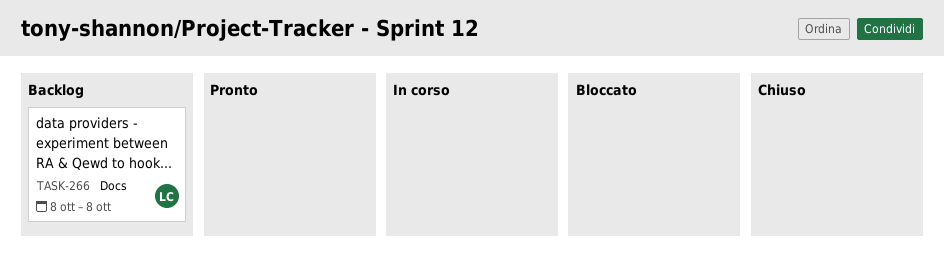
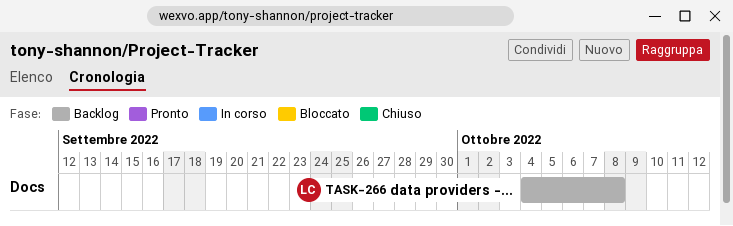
TASK-266, start: Oct 8 -> Oct 4

